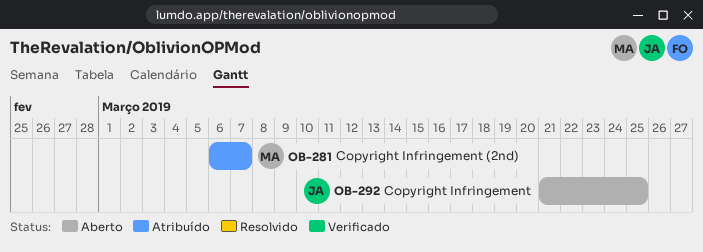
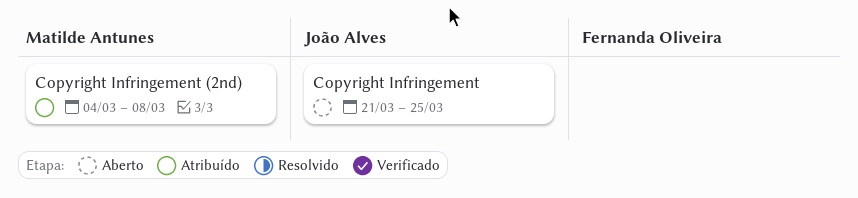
Copyright Infringement (2nd), start: Mar 6 -> Mar 4
Copyright Infringement (2nd), due: Mar 7 -> Mar 8

